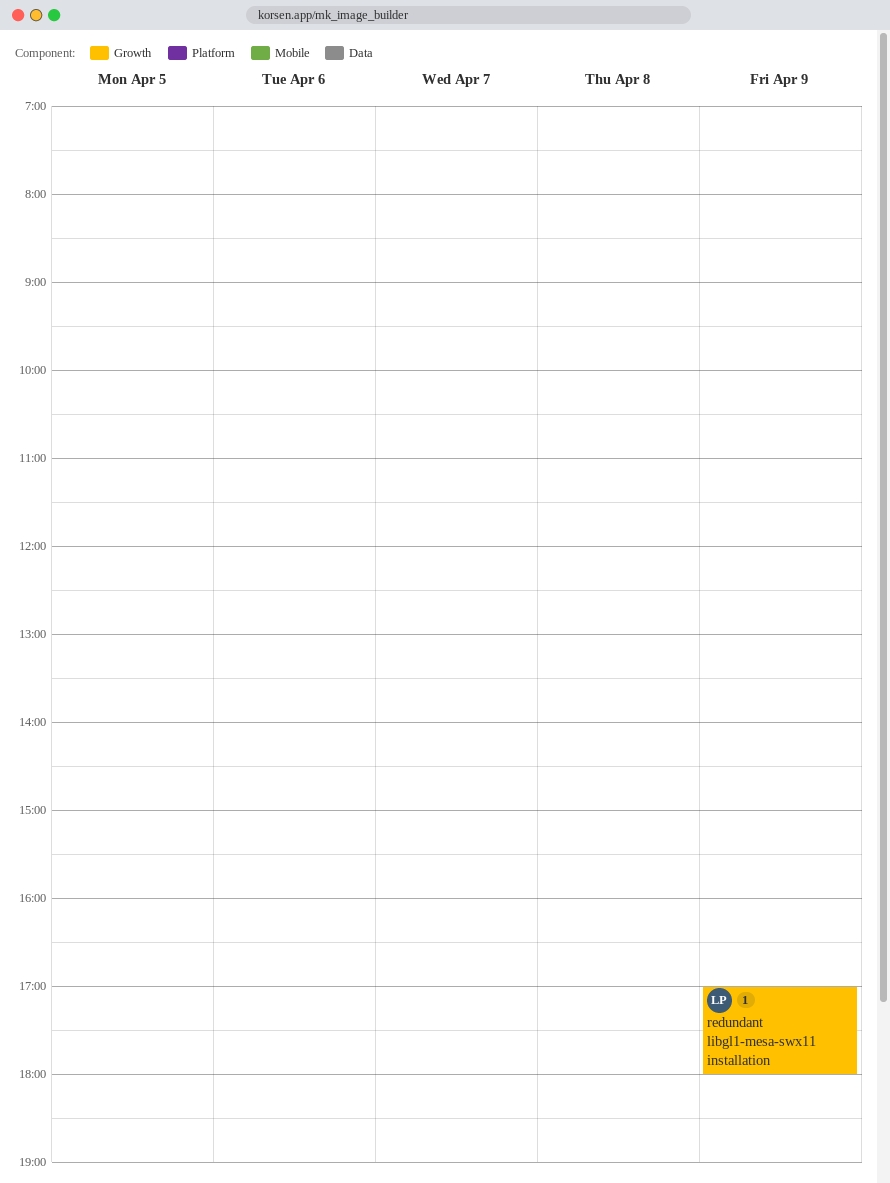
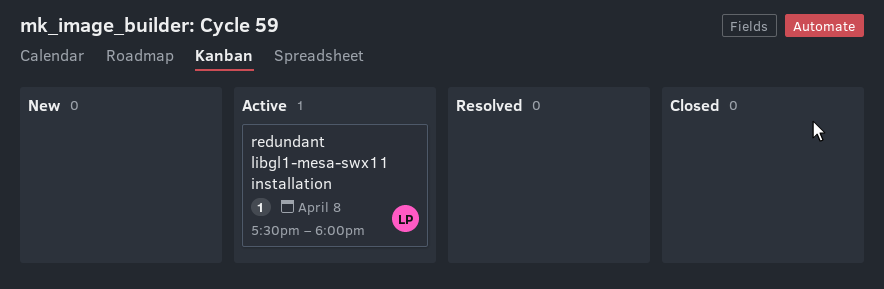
redundant libgl1-mesa-swx11 installation, day: Apr 9 -> Apr 8
redundant libgl1-mesa-swx11 installation, begins: 17:00 -> 17:30

